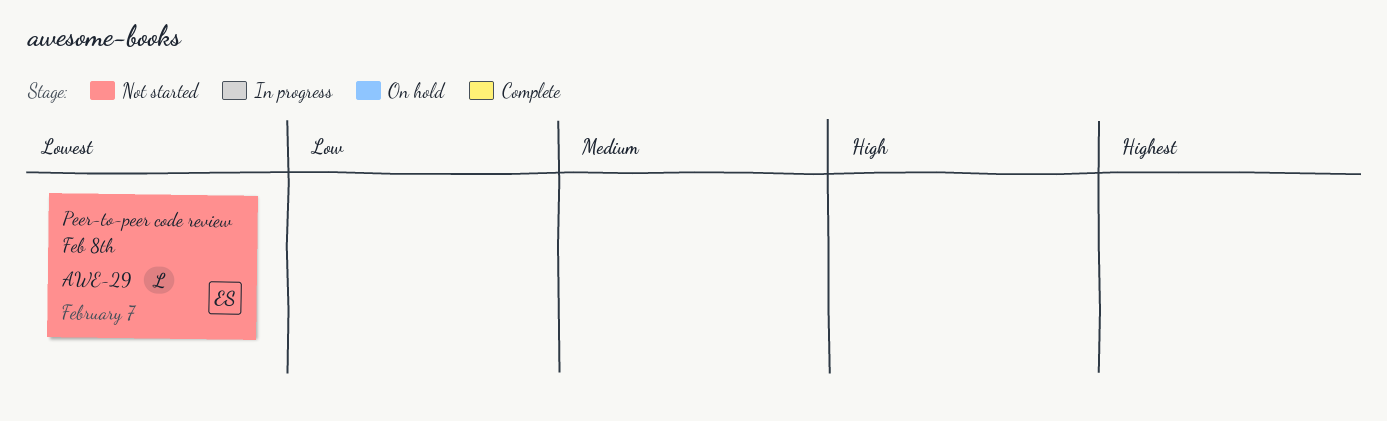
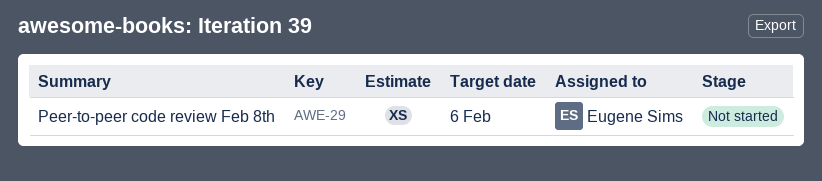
AWE-29, estimate: L -> XS
AWE-29, due: Feb 7 -> Feb 6

